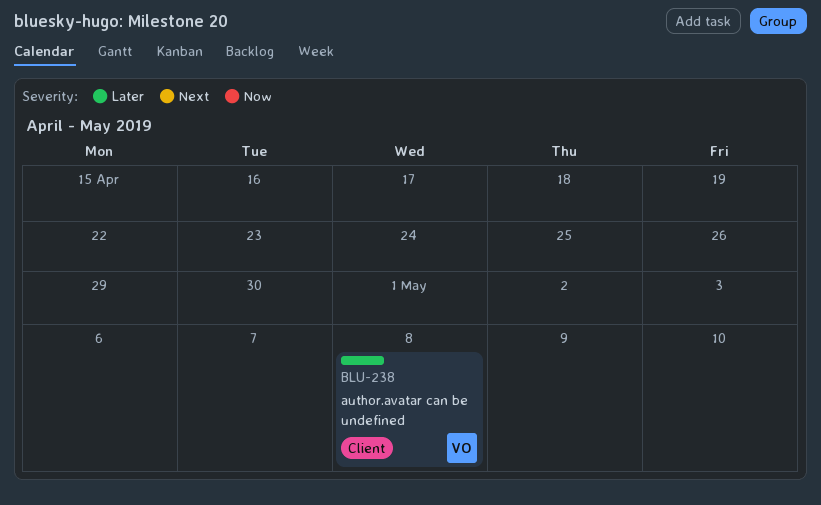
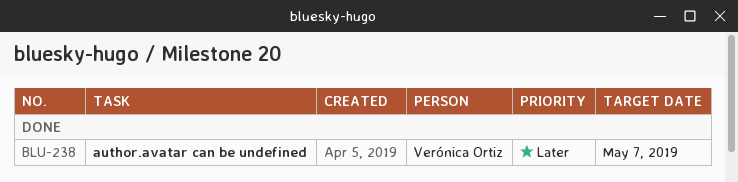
BLU-238, due: May 8 -> May 7

